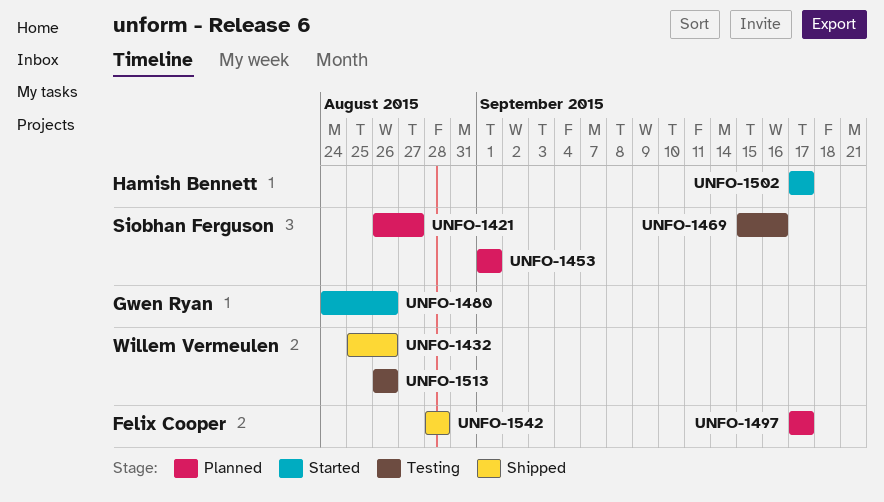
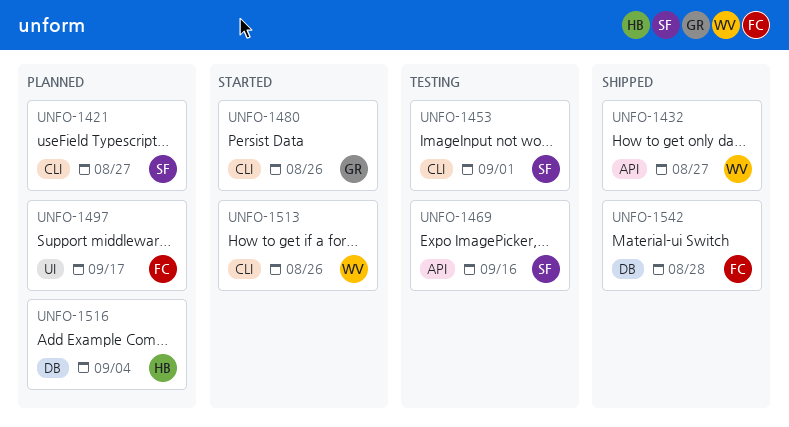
UNFO-1432, due: Aug 26 -> Aug 27
UNFO-1453, status: Planned -> Testing
UNFO-1502: present -> none
UNFO-1513, status: Testing -> Started
UNFO-1516: none -> present

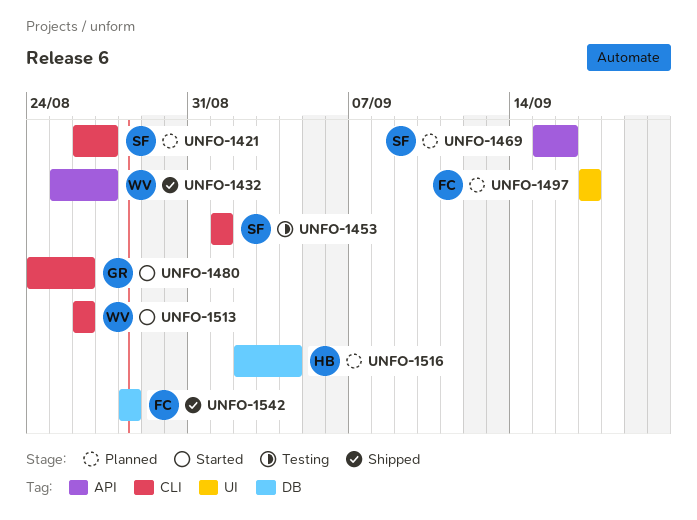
UNFO-1469, status: Testing -> Planned

